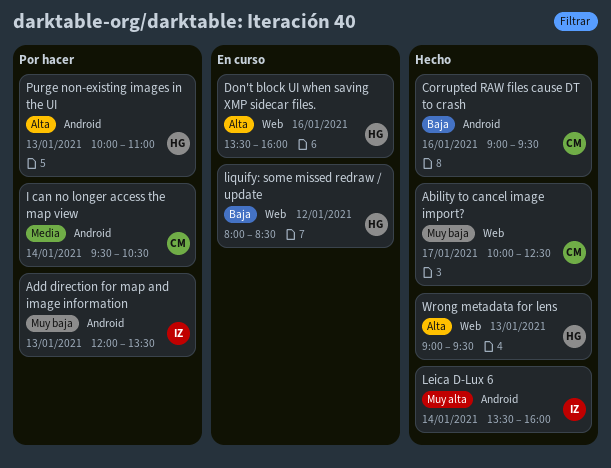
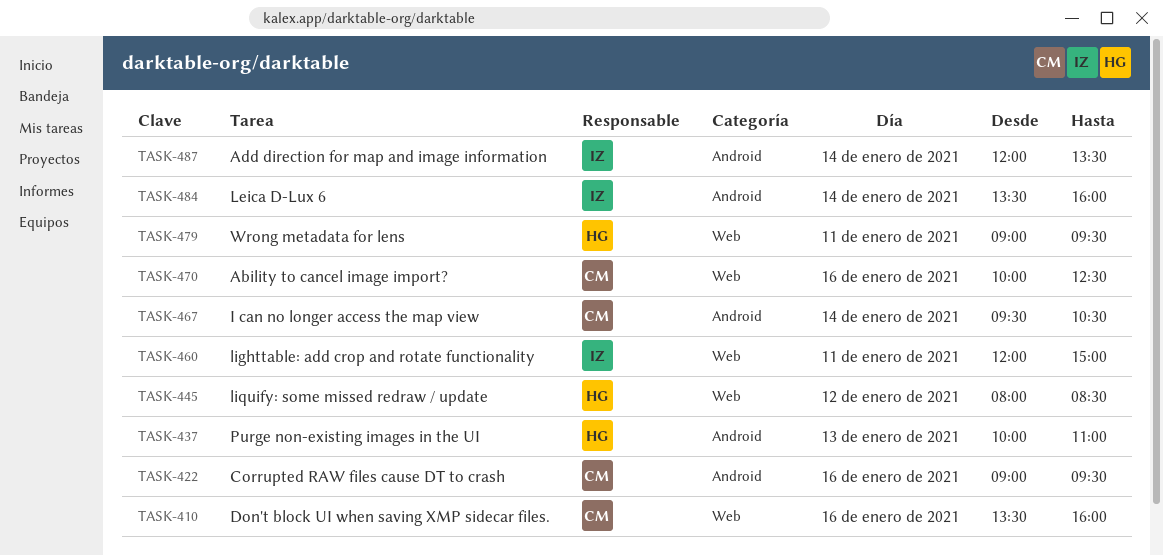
Ability to cancel image import?, day: Jan 17 -> Jan 16
Add direction for map and image information, day: Jan 13 -> Jan 14
Don't block UI when saving XMP sidecar files., owner: HG -> CM
lighttable: add crop and rotate functionality: none -> present
Wrong metadata for lens, day: Jan 13 -> Jan 11

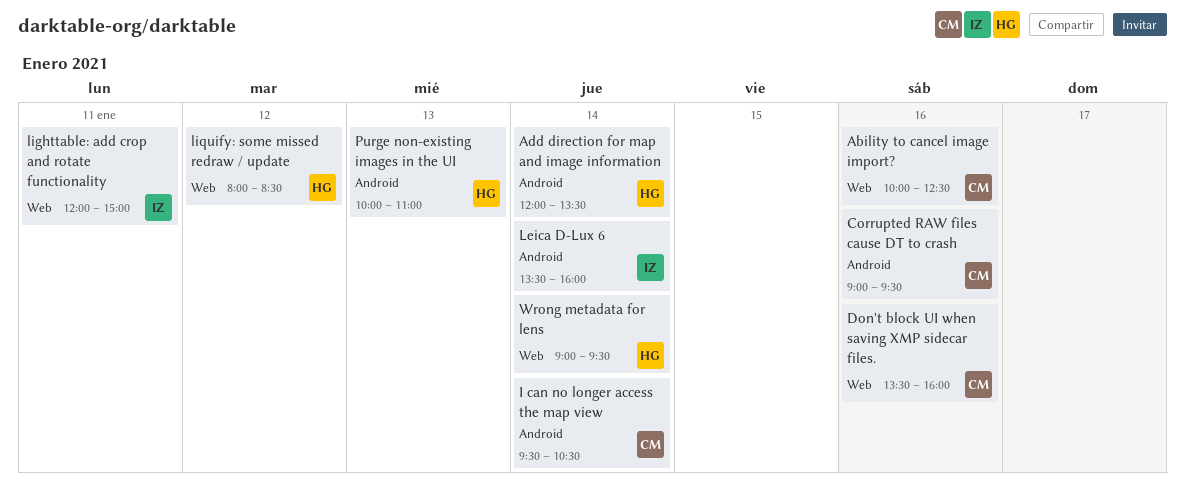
Add direction for map and image information, owner: IZ -> HG
Wrong metadata for lens, day: Jan 11 -> Jan 14

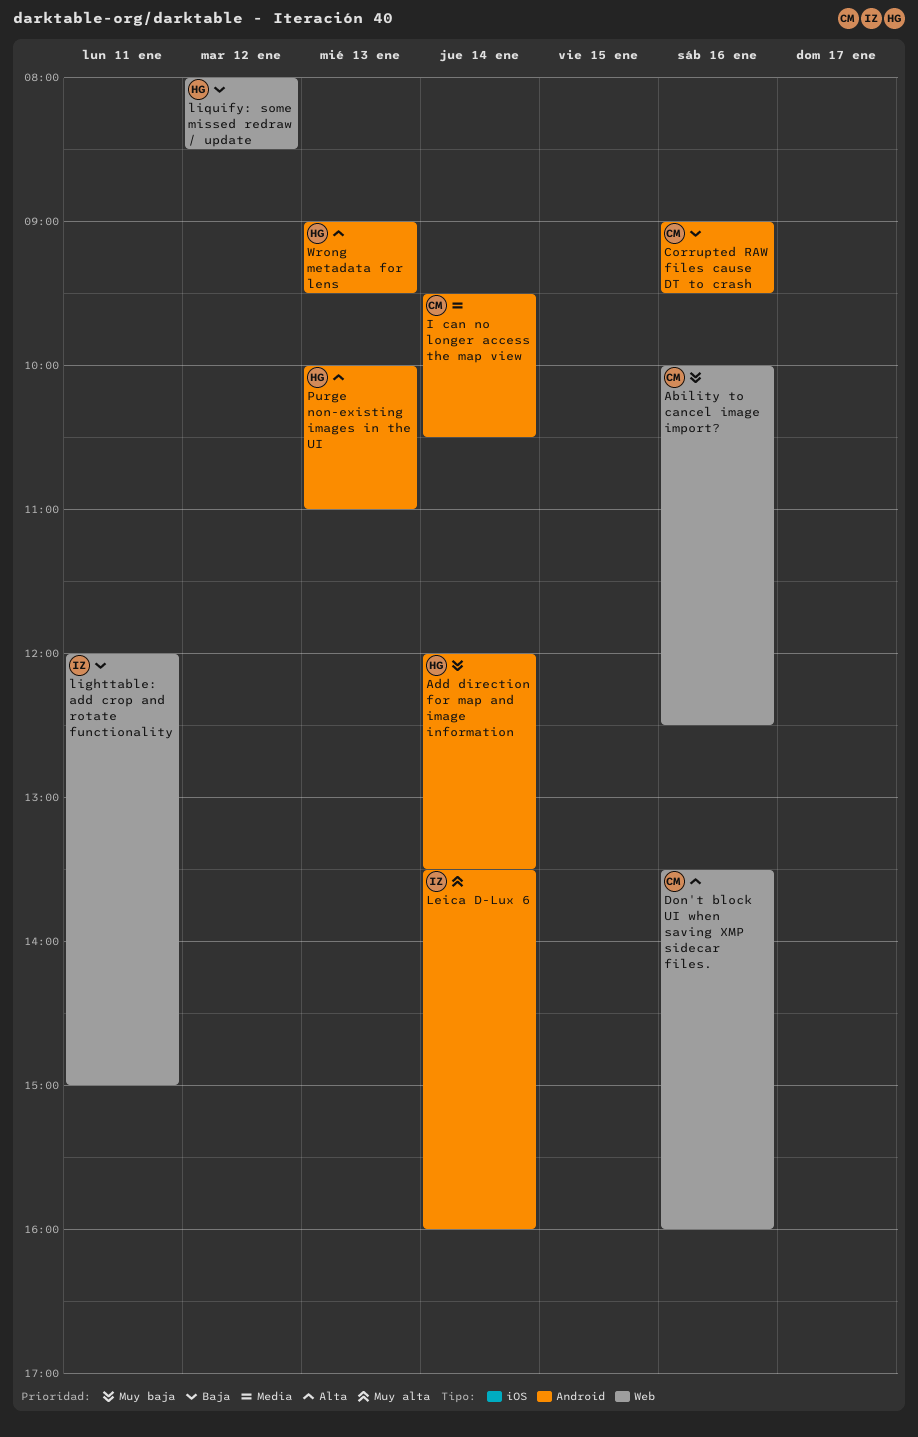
Wrong metadata for lens, label: Web -> Android
Wrong metadata for lens, day: Jan 14 -> Jan 13

